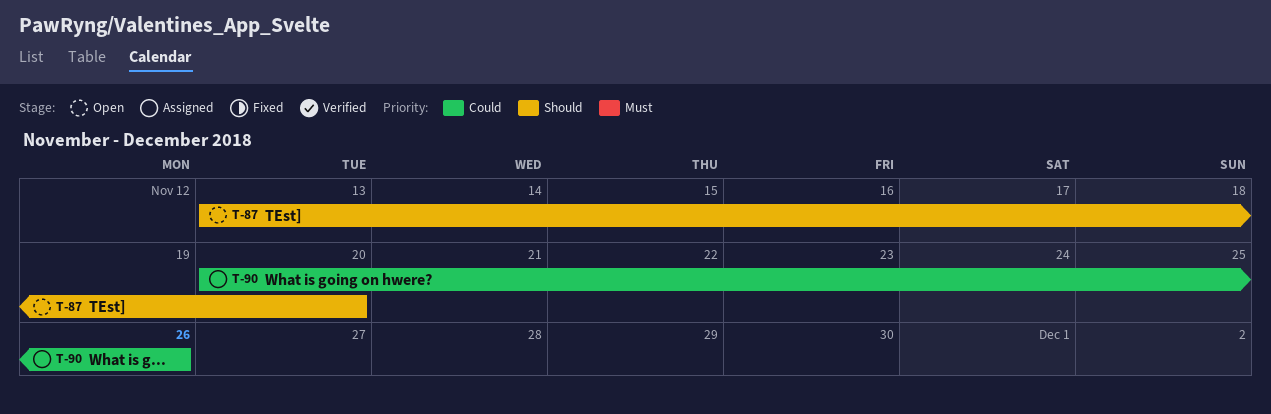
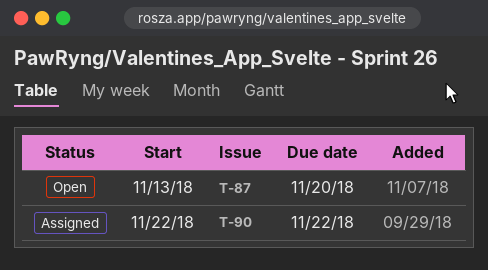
T-90, start: Nov 20 -> Nov 22
T-90, due: Nov 26 -> Nov 22

